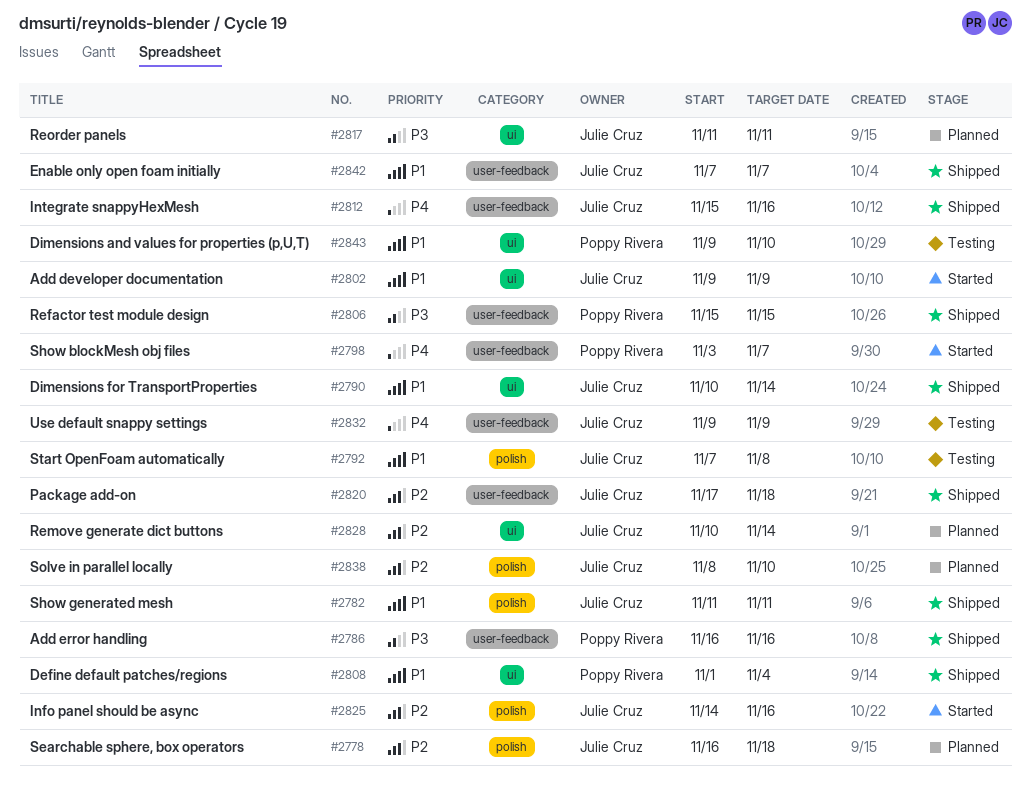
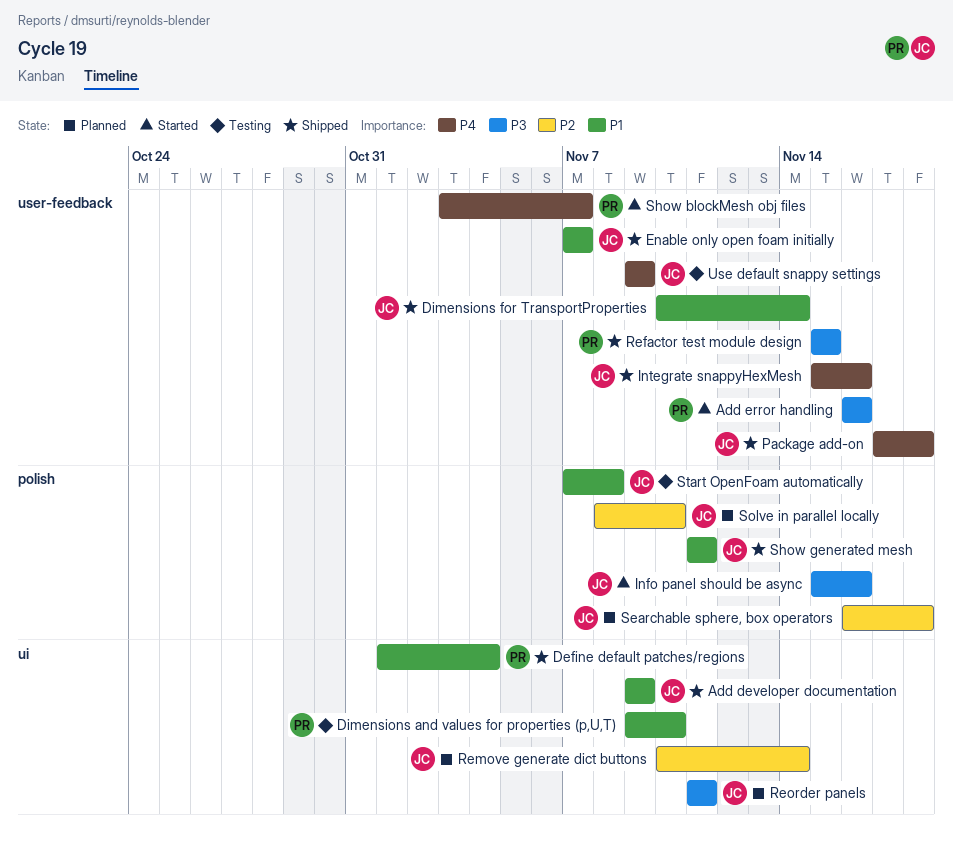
Add developer documentation, status: Started -> Shipped
Add error handling, status: Shipped -> Started
Dimensions for TransportProperties, label: ui -> user-feedback
Info panel should be async, priority: P2 -> P3
Info panel should be async, start: Nov 14 -> Nov 15
Package add-on, priority: P2 -> P4

